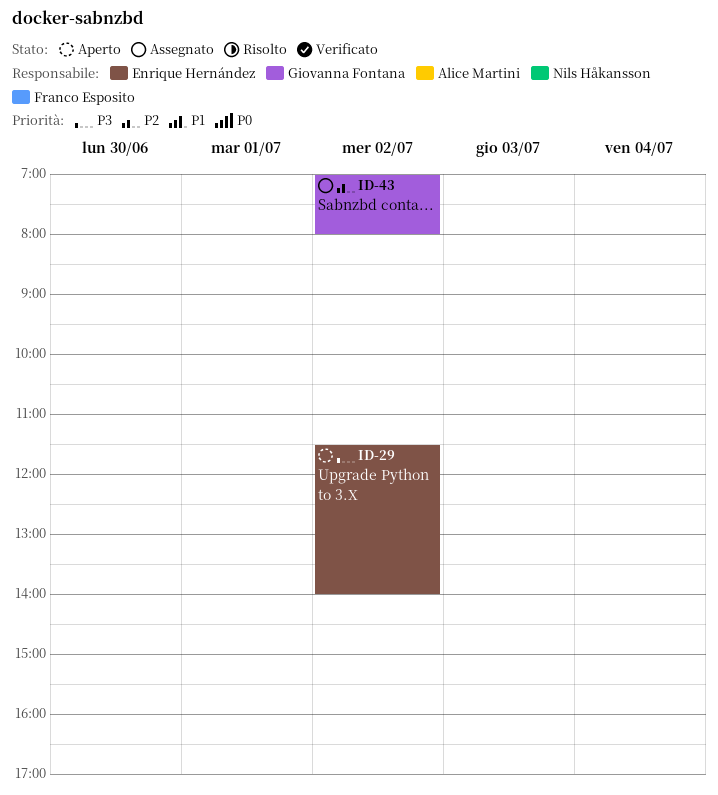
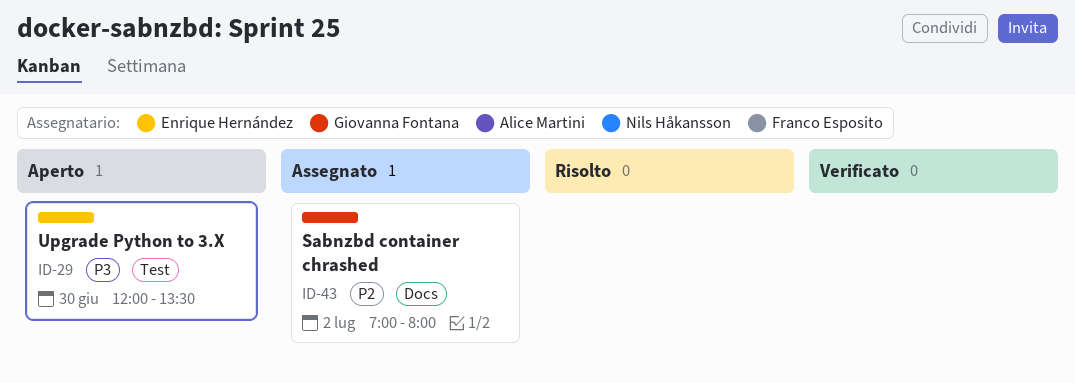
ID-29, day: Jul 2 -> Jun 30
ID-29, begins: 11:30 -> 12:00
ID-29, ends: 14:00 -> 13:30

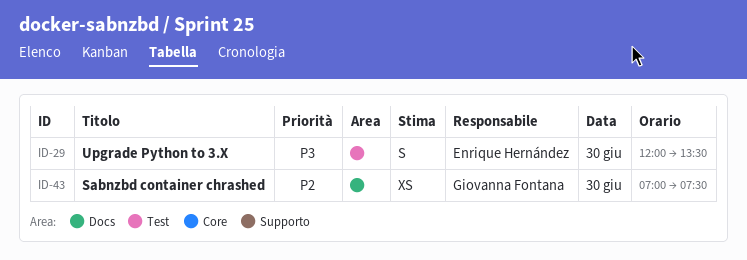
ID-43, day: Jul 2 -> Jun 30
ID-43, ends: 08:00 -> 07:30

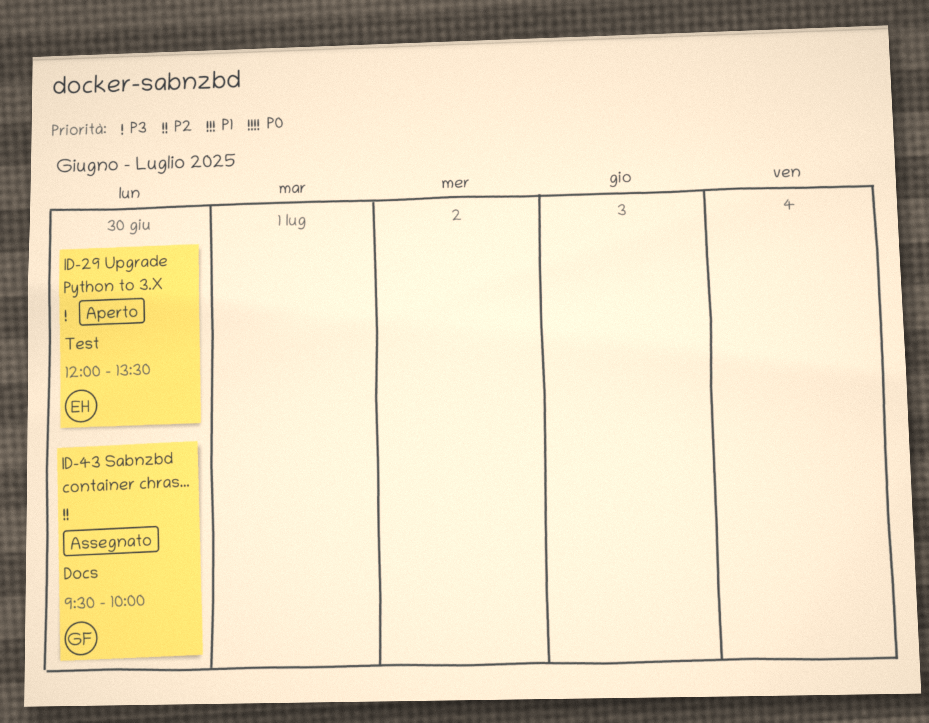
ID-43, begins: 07:00 -> 09:30
ID-43, ends: 07:30 -> 10:00

